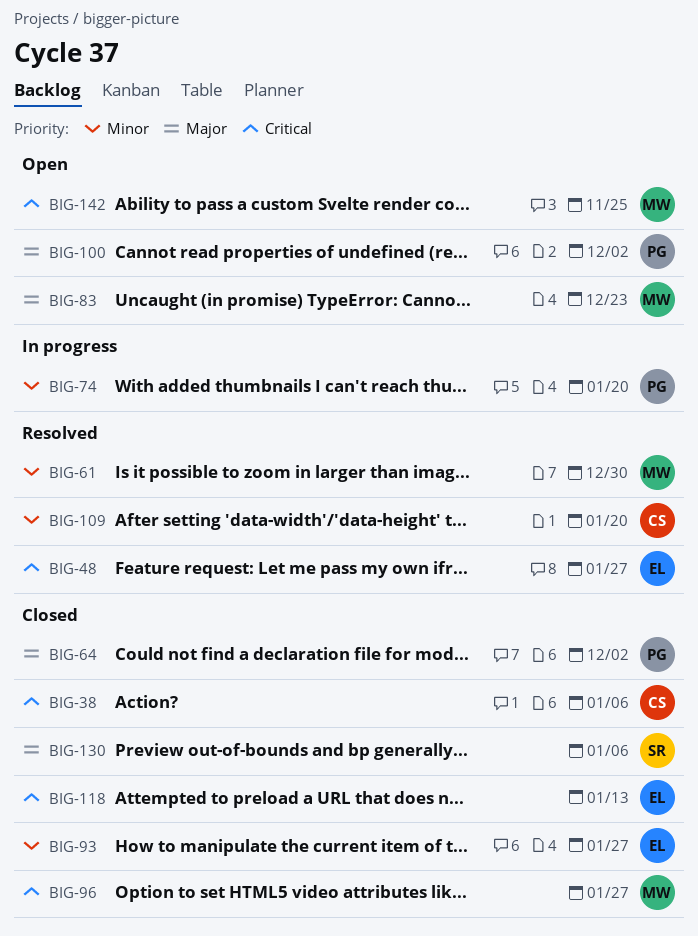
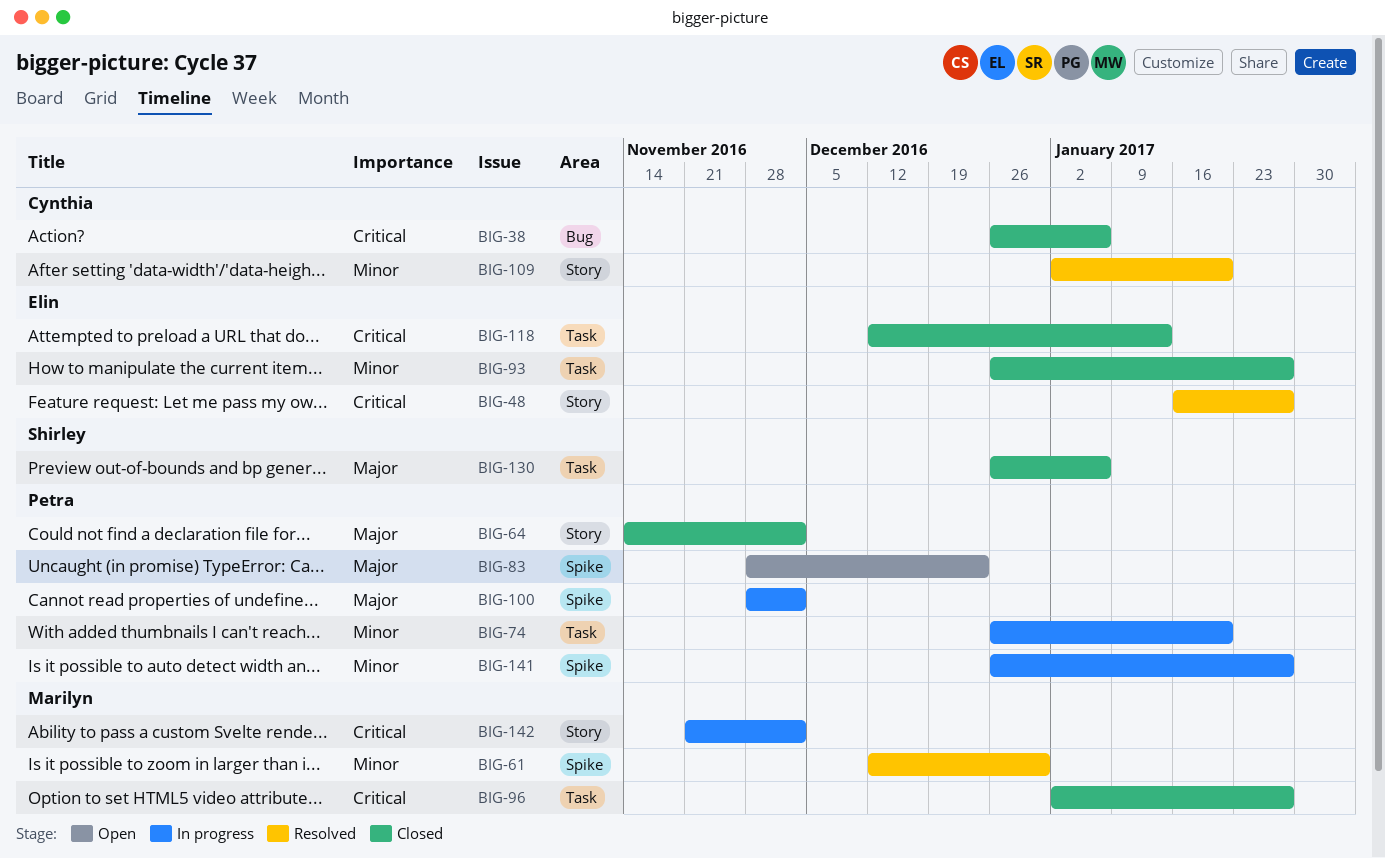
BIG-83, owner: Marilyn -> Petra
BIG-100, status: Open -> In progress
BIG-141: none -> present
BIG-142, status: Open -> In progress
BIG-142, due: Nov 25 -> Dec 2

